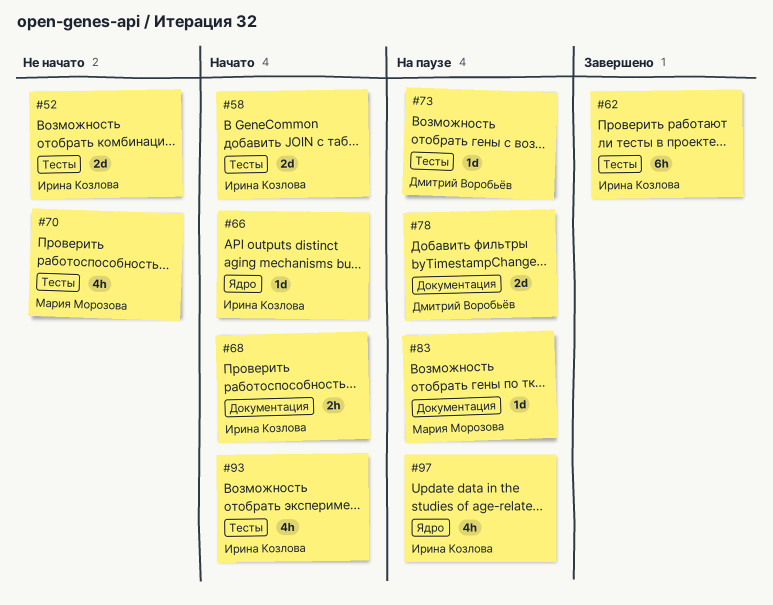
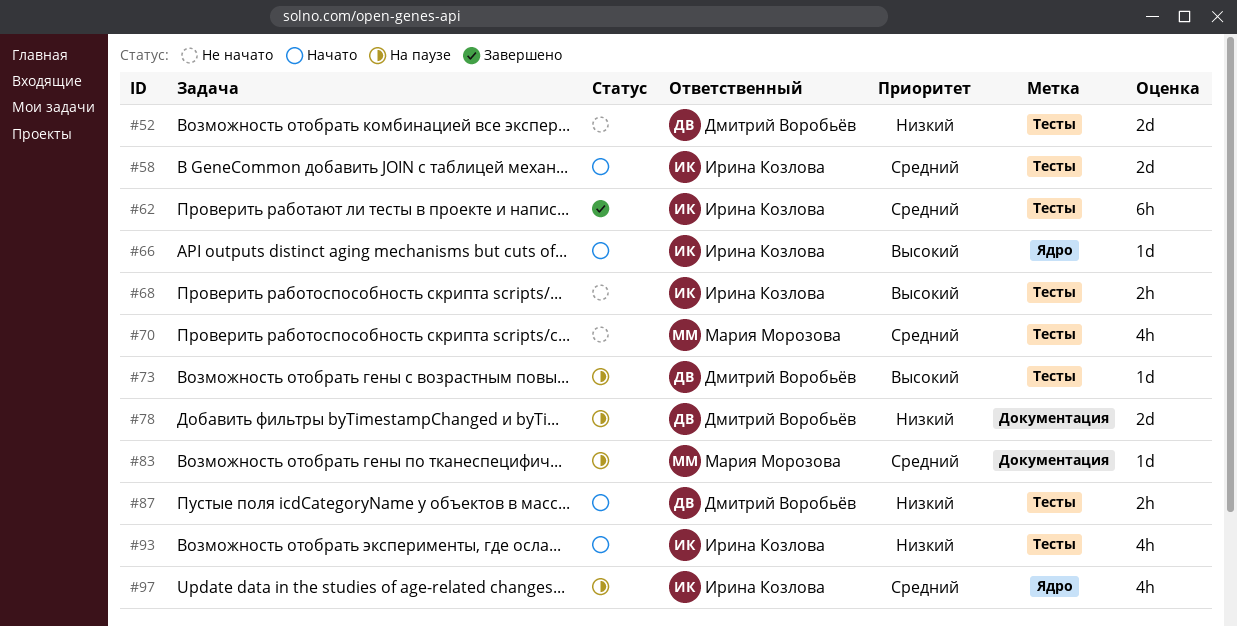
#52, owner: Ирина Козлова -> Дмитрий Воробьёв
#68, status: Начато -> Не начато
#68, label: Документация -> Тесты
#87: none -> present

